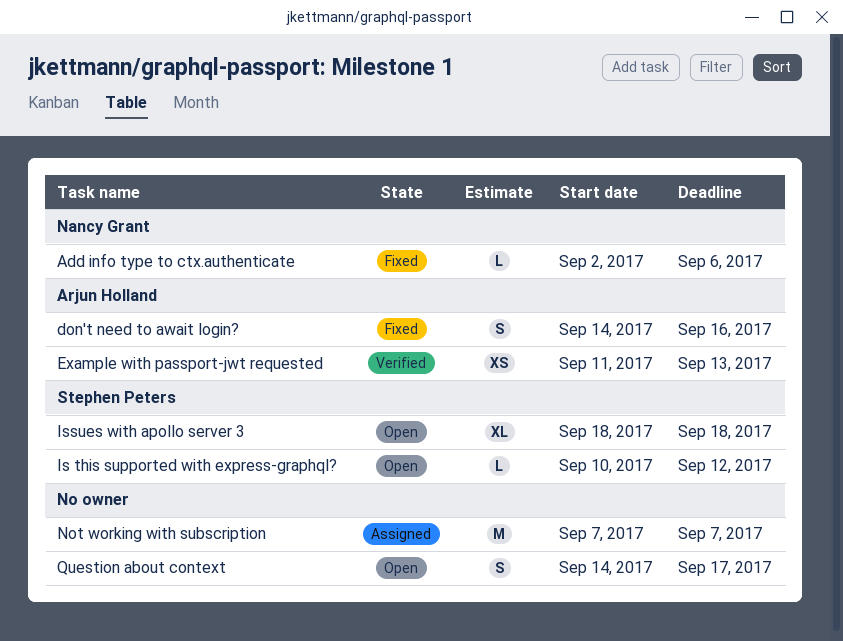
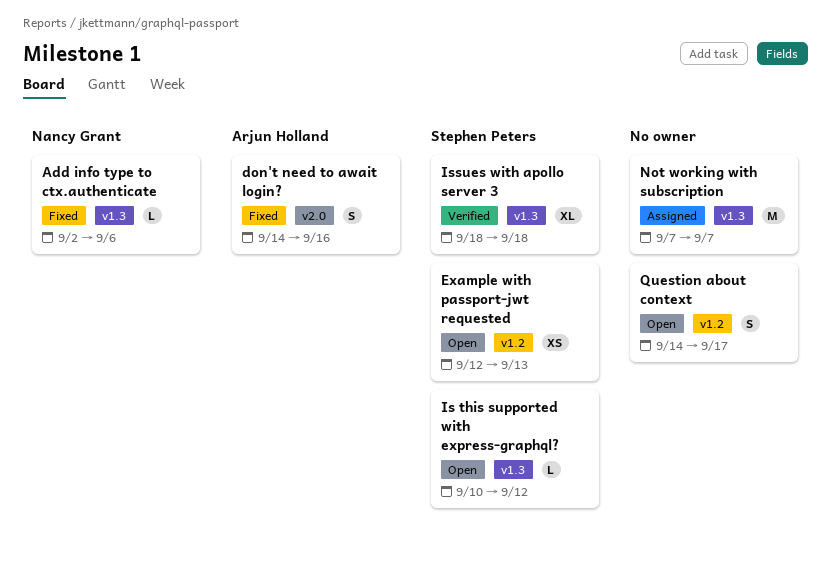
Example with passport-jwt requested, status: Verified -> Open
Example with passport-jwt requested, owner: Arjun Holland -> Stephen Peters
Example with passport-jwt requested, start: Sep 11 -> Sep 12
Issues with apollo server 3, status: Open -> Verified

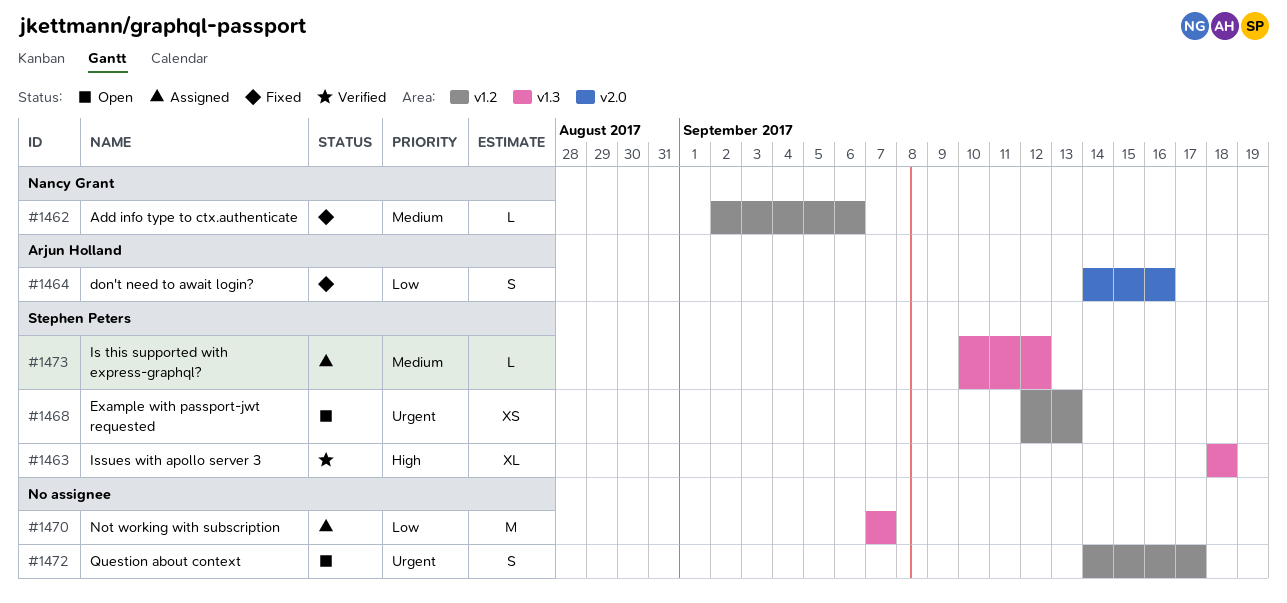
Add info type to ctx.authenticate, label: v1.3 -> v1.2
Is this supported with express-graphql?, status: Open -> Assigned

